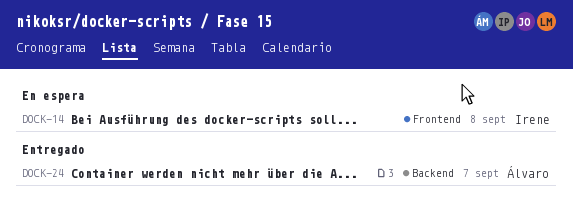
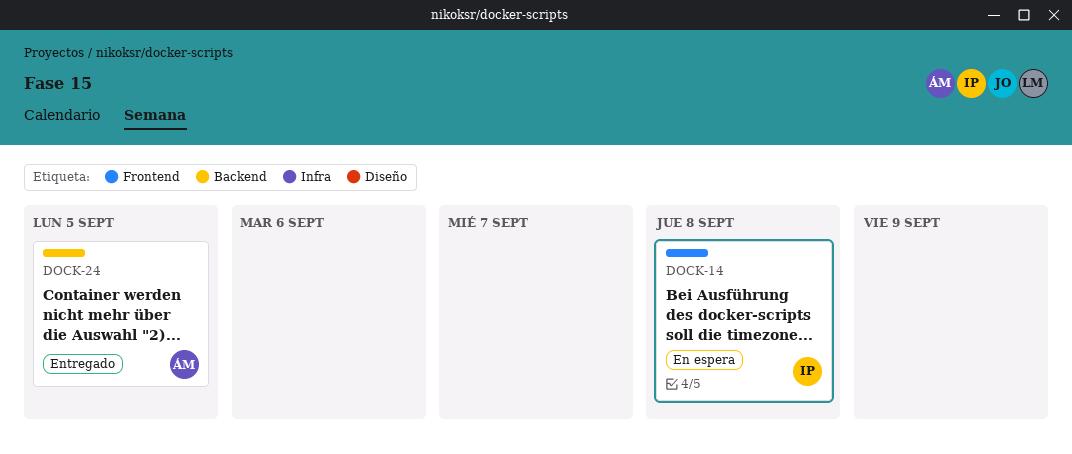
DOCK-24, due: Sep 7 -> Sep 5

